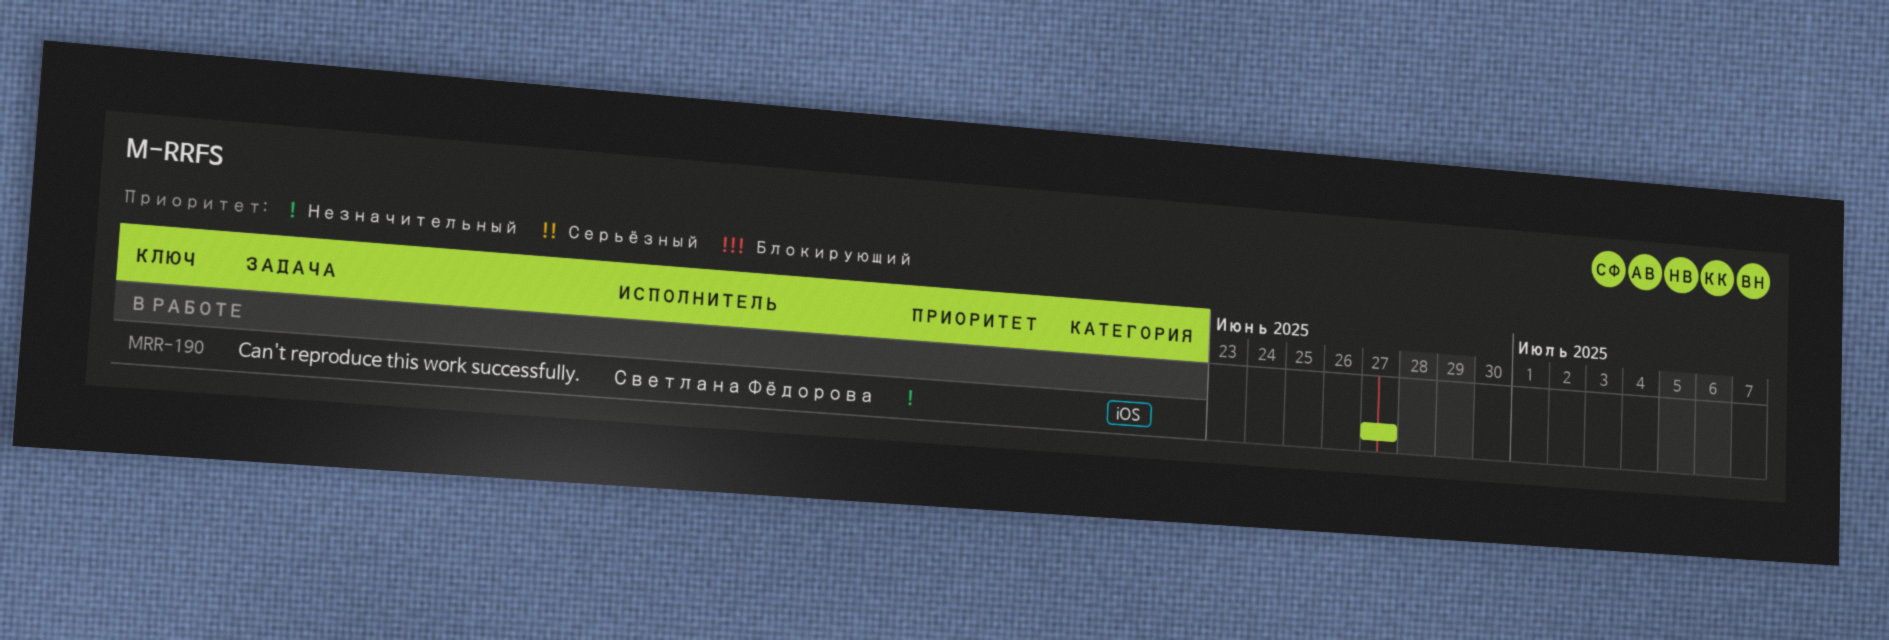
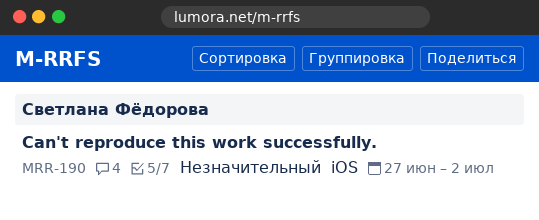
MRR-190, due: Jun 27 -> Jul 2

